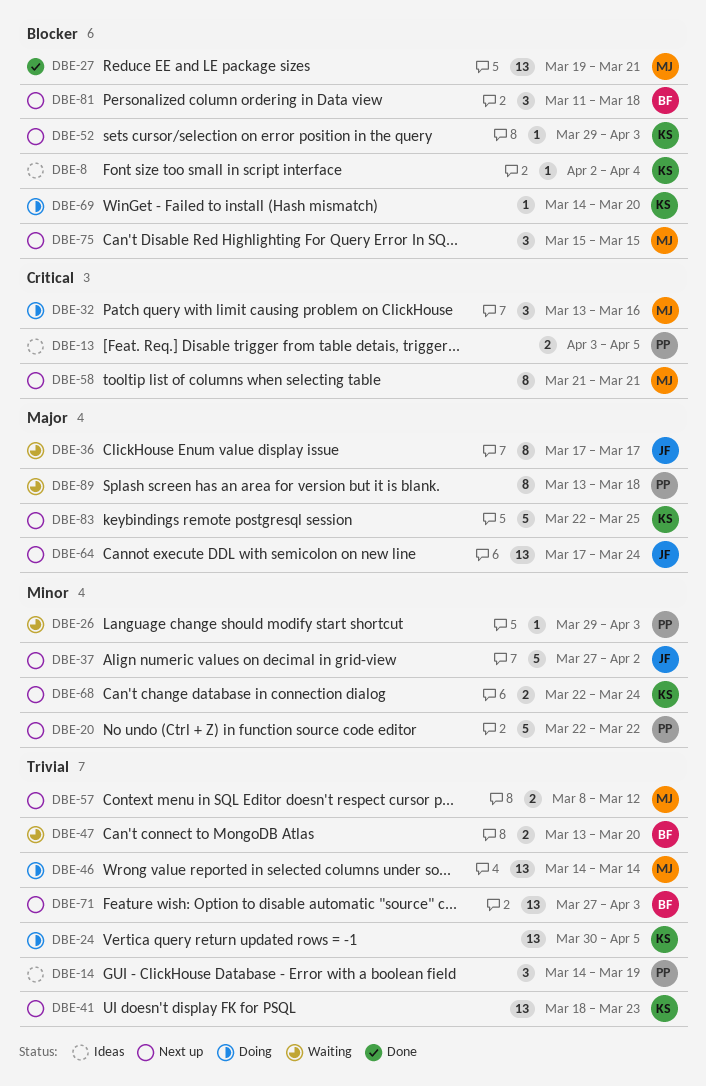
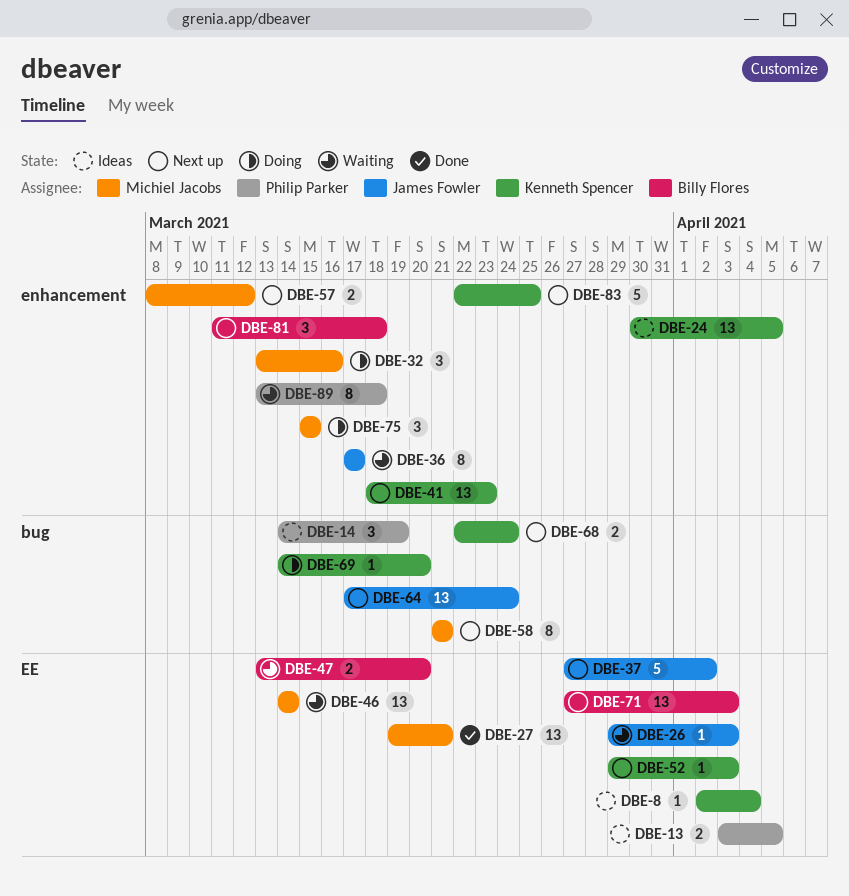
DBE-20: present -> none
DBE-24, status: Doing -> Ideas
DBE-26, owner: Philip Parker -> James Fowler
DBE-46, status: Doing -> Waiting
DBE-75, status: Next up -> Doing

